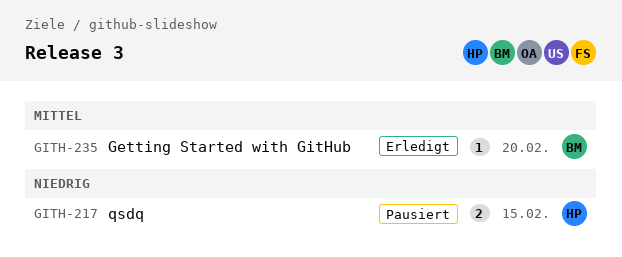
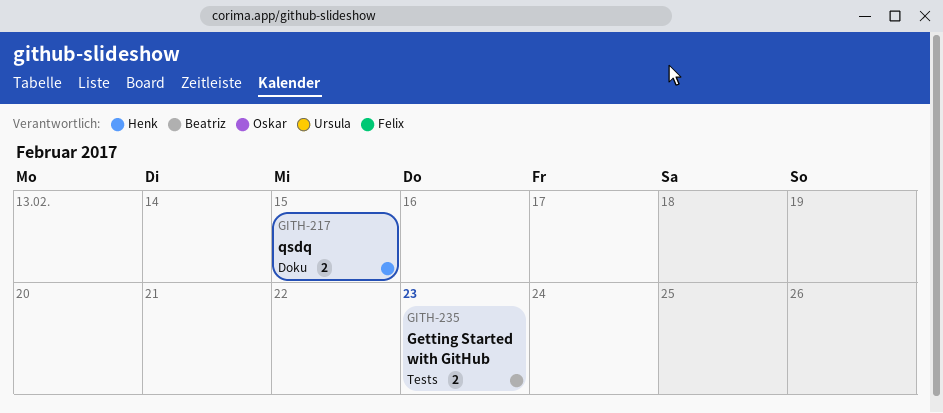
GITH-235, estimate: 1 -> 2
GITH-235, due: Feb 20 -> Feb 23

